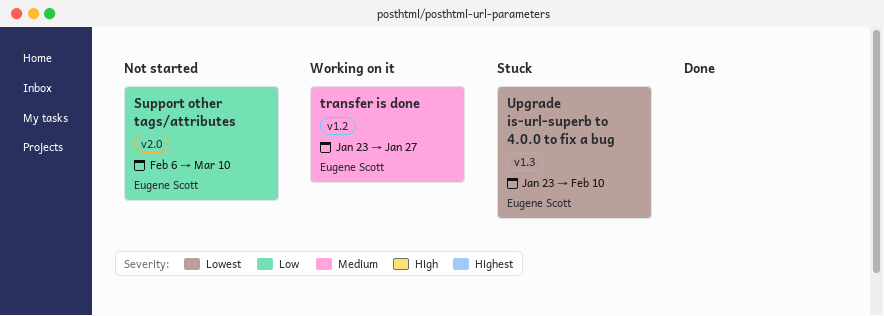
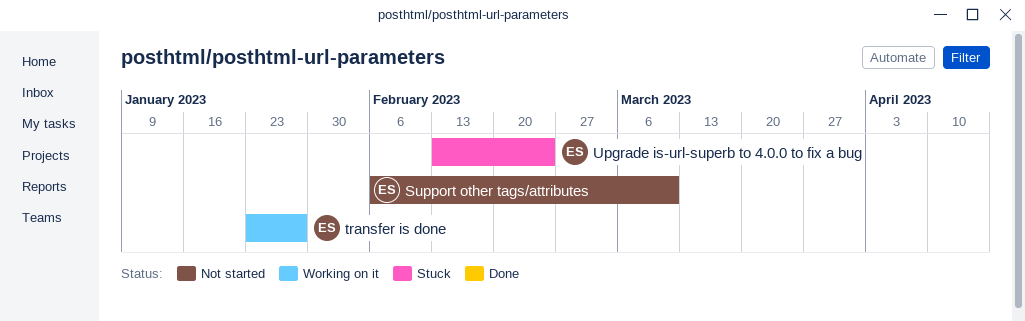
Upgrade is-url-superb to 4.0.0 to fix a bug, start: Jan 23 -> Feb 13
Upgrade is-url-superb to 4.0.0 to fix a bug, due: Feb 10 -> Feb 24

